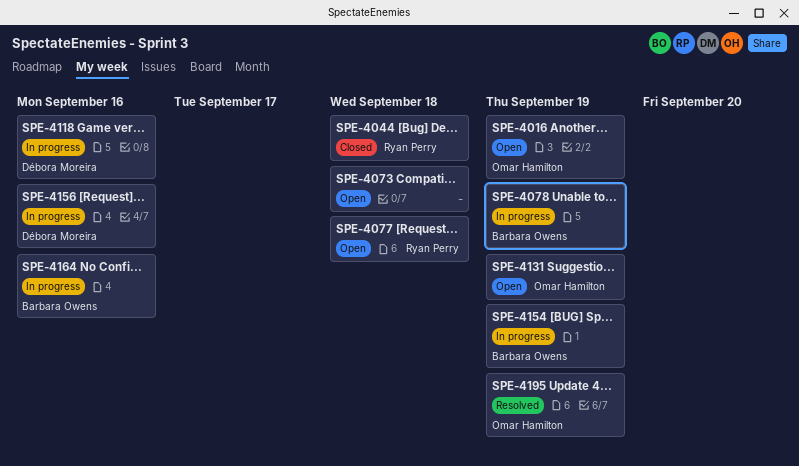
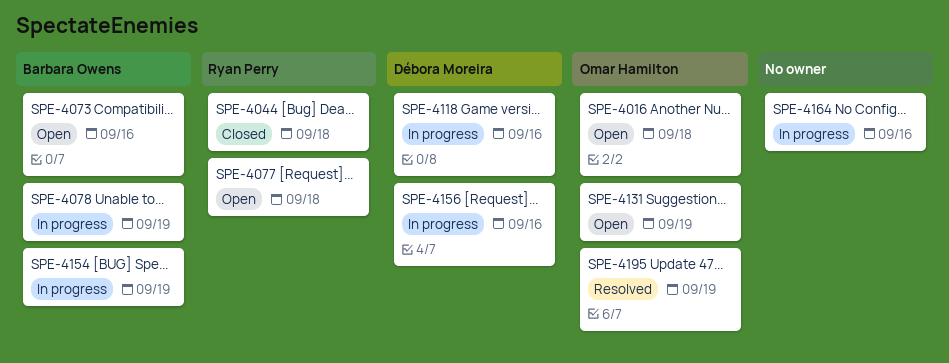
SPE-4016, due: Sep 19 -> Sep 18
SPE-4073, owner: none -> Barbara Owens
SPE-4073, due: Sep 18 -> Sep 16
SPE-4164, owner: Barbara Owens -> none

